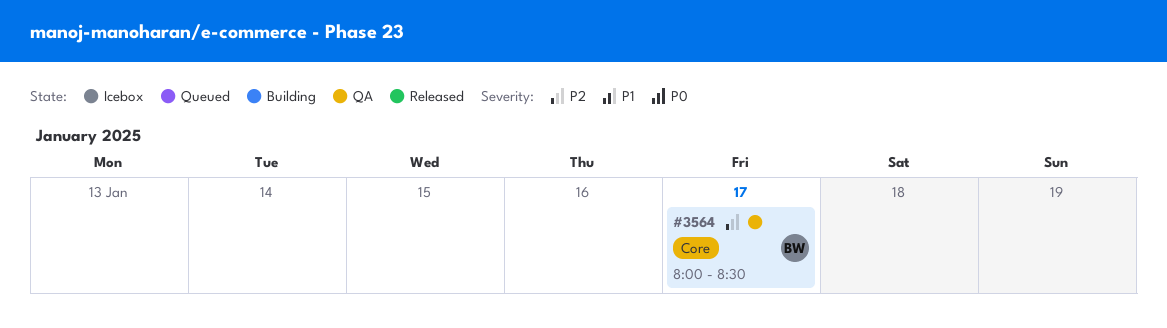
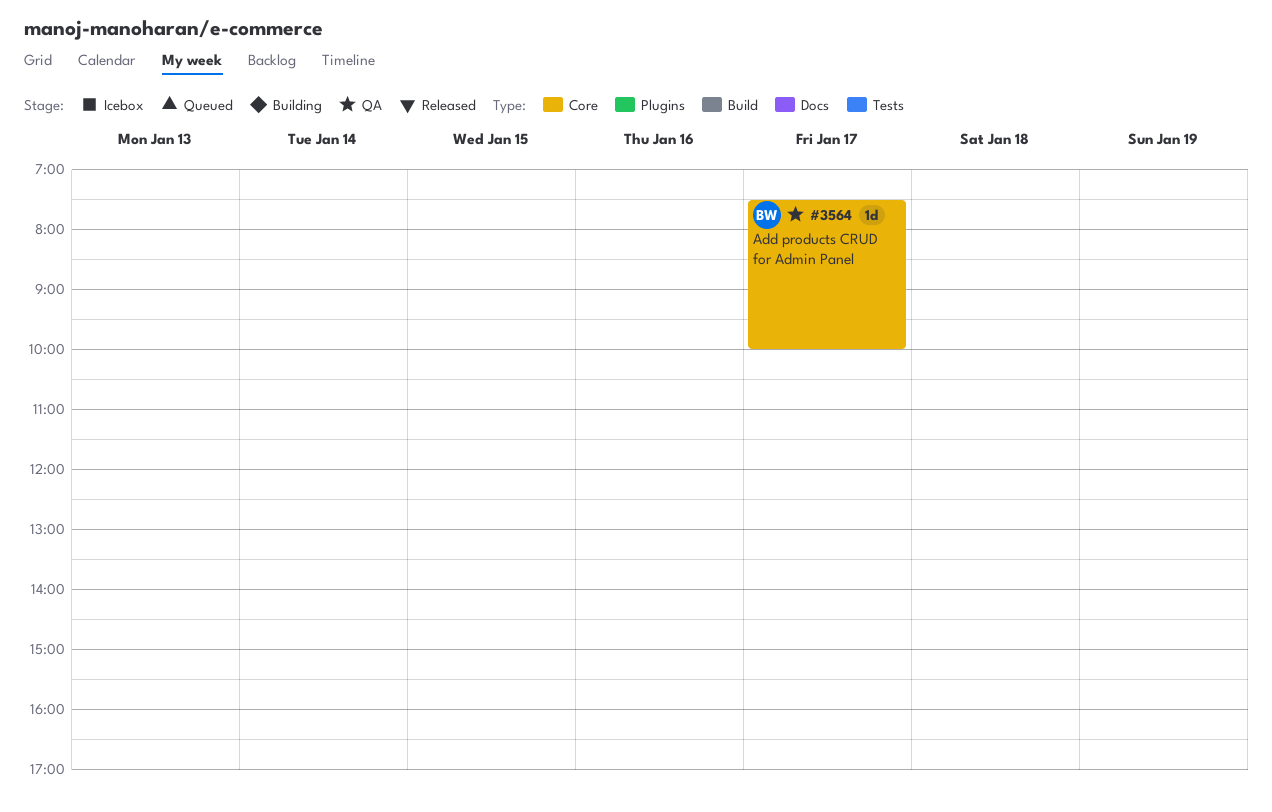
#3564, begins: 08:00 -> 07:30
#3564, ends: 08:30 -> 10:00

